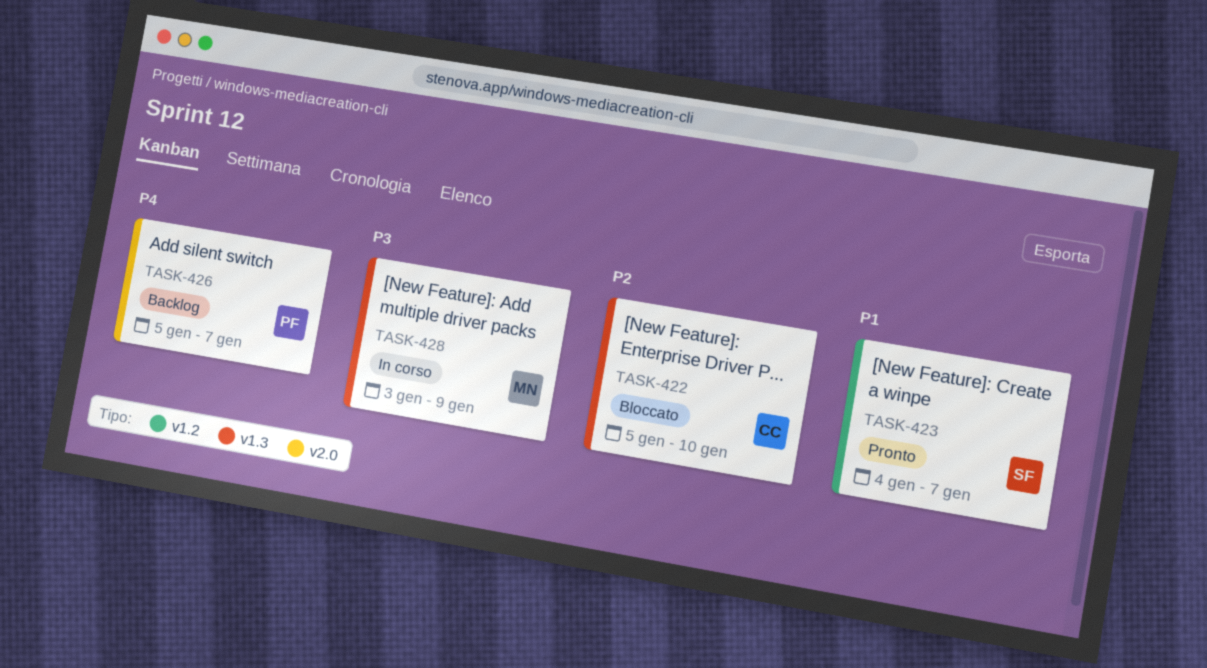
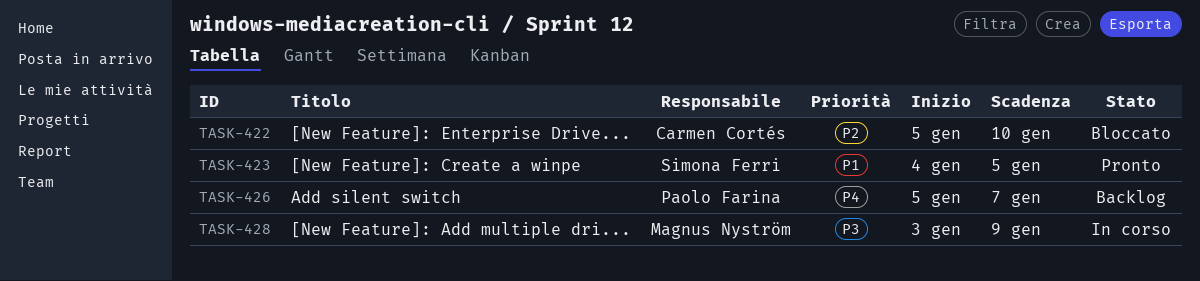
TASK-423, due: Jan 7 -> Jan 5

